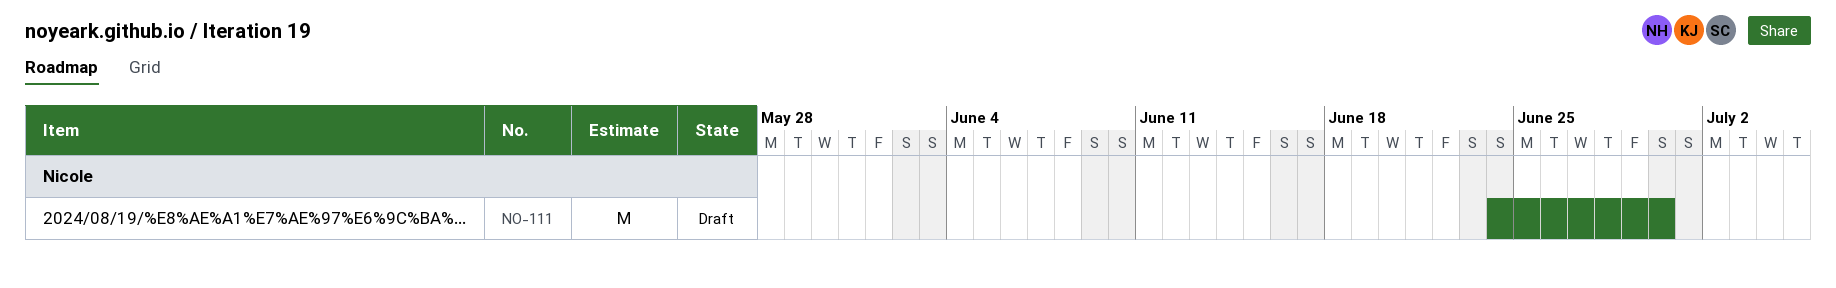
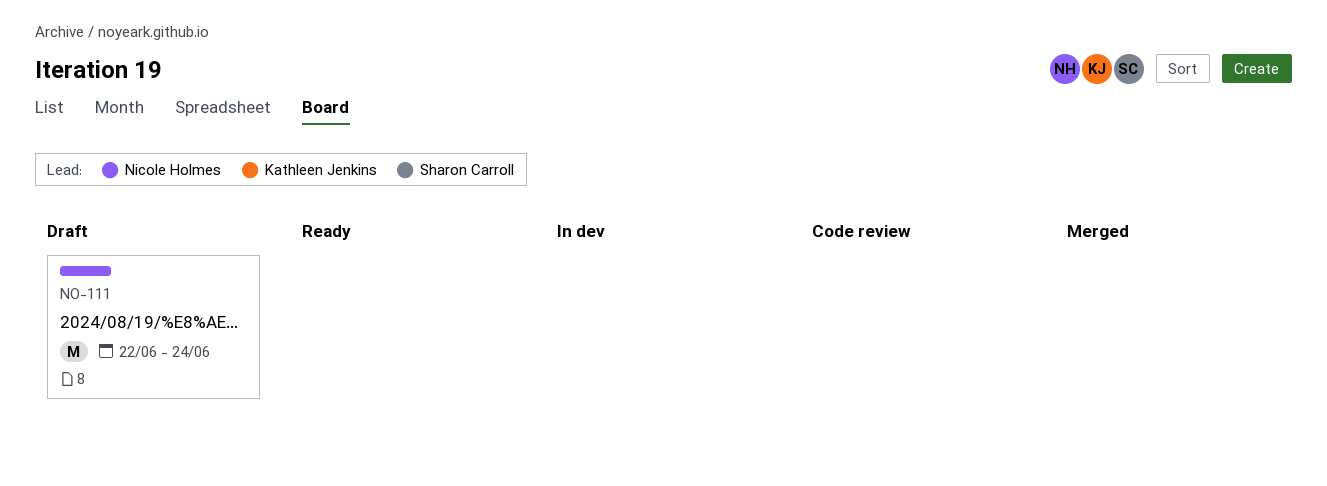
NO-111, start: Jun 24 -> Jun 22
NO-111, due: Jun 30 -> Jun 24

